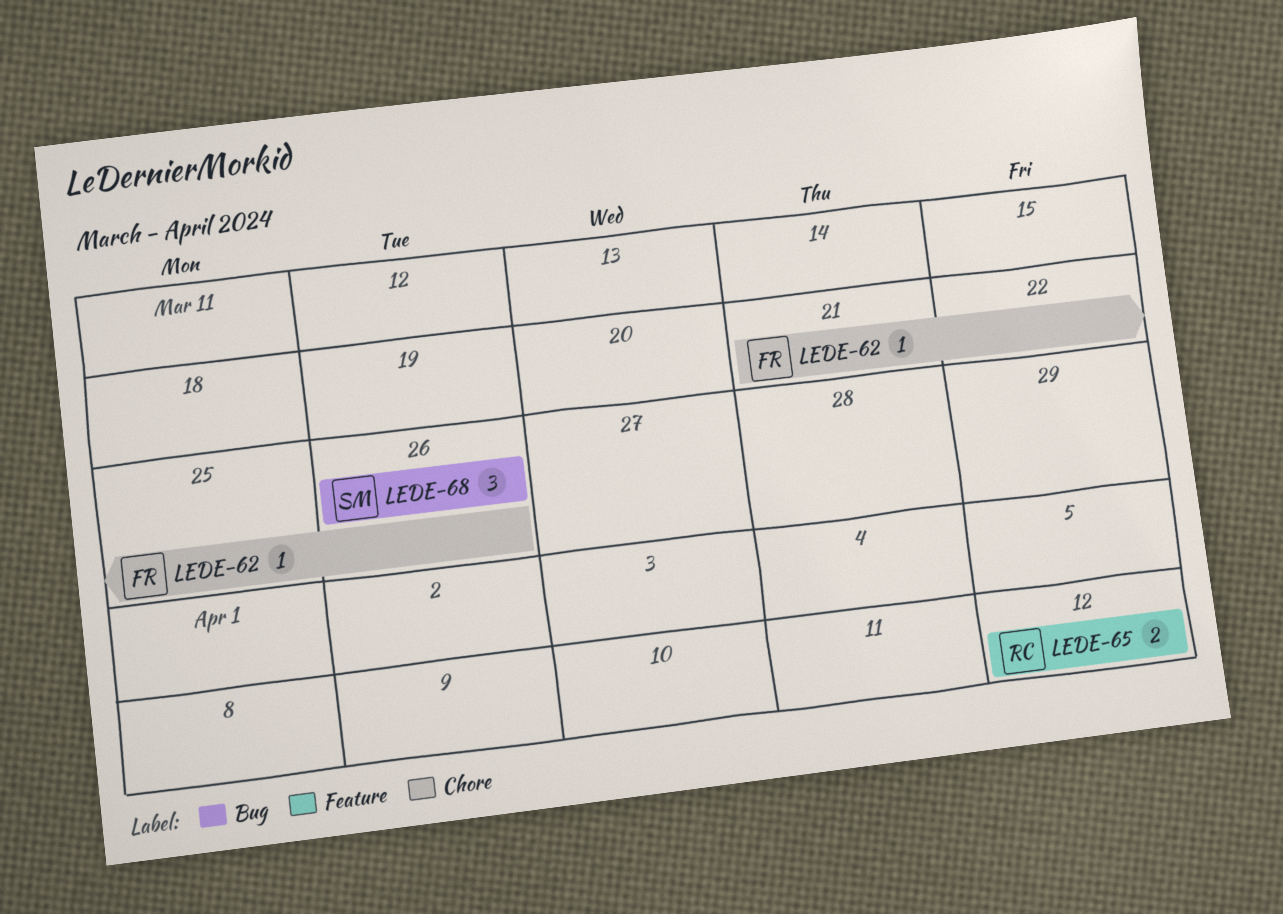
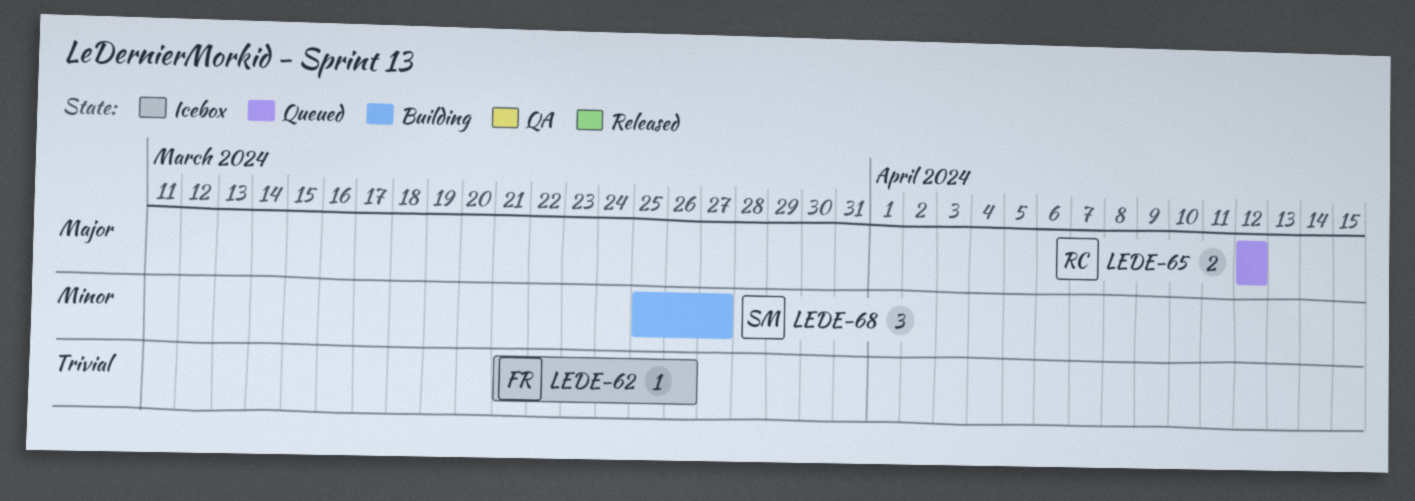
LEDE-68, start: Mar 26 -> Mar 25
LEDE-68, due: Mar 26 -> Mar 27

